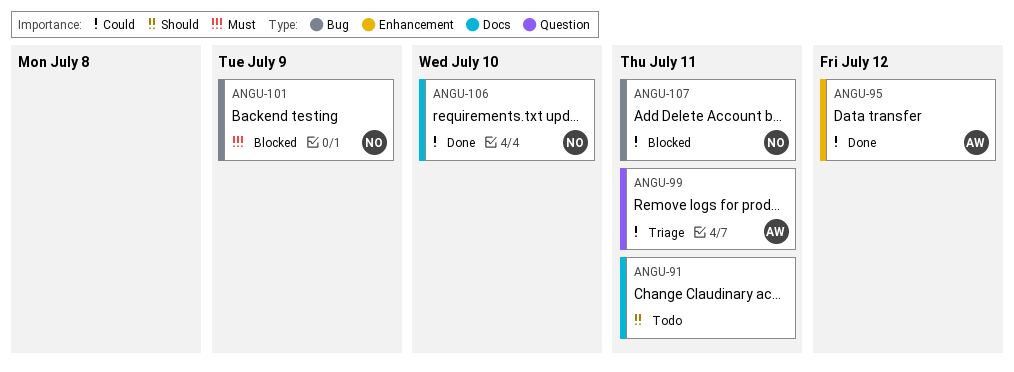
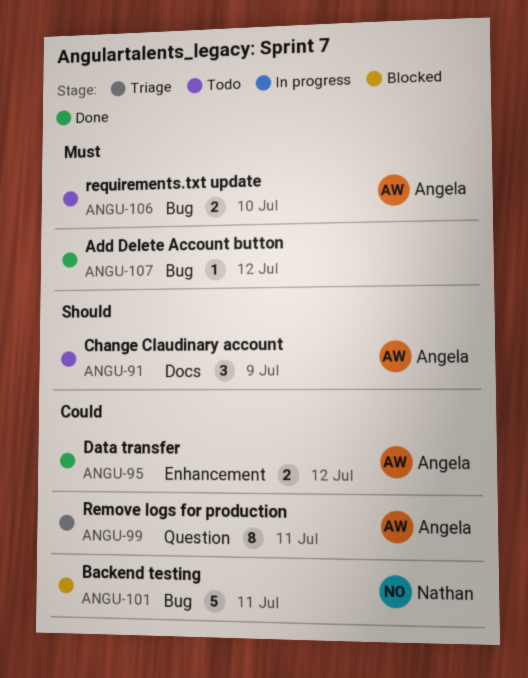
ANGU-91, owner: none -> Angela
ANGU-91, due: Jul 11 -> Jul 9
ANGU-101, priority: Must -> Could
ANGU-101, due: Jul 9 -> Jul 11
ANGU-106, status: Done -> Todo
ANGU-106, owner: Nathan -> Angela
ANGU-106, priority: Could -> Must
ANGU-106, label: Docs -> Bug
ANGU-107, status: Blocked -> Done
ANGU-107, owner: Nathan -> none
ANGU-107, priority: Could -> Must
ANGU-107, due: Jul 11 -> Jul 12

